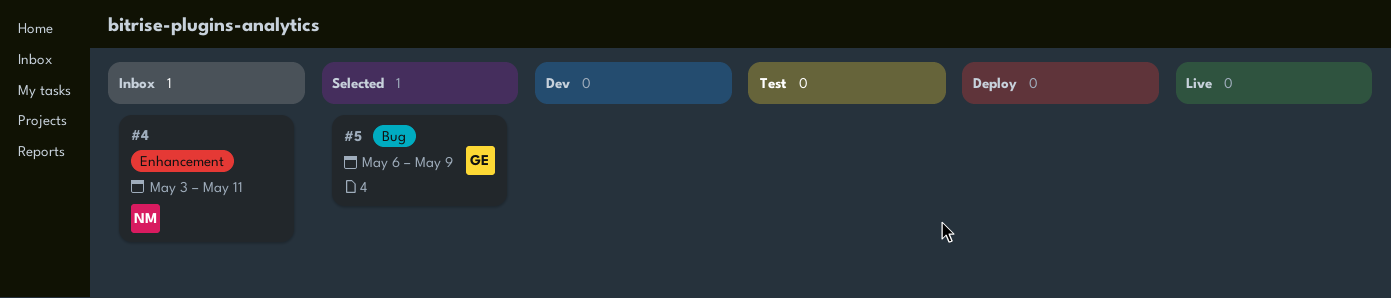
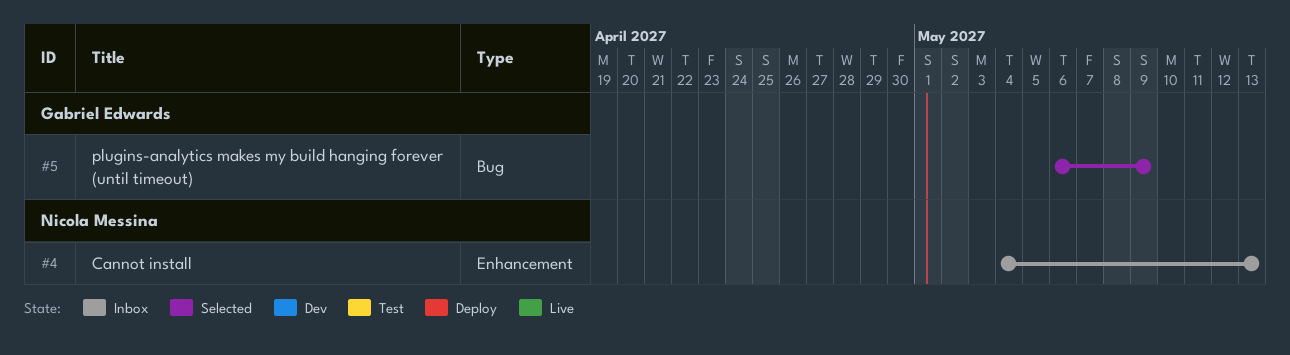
#4, start: May 3 -> May 4
#4, due: May 11 -> May 13

